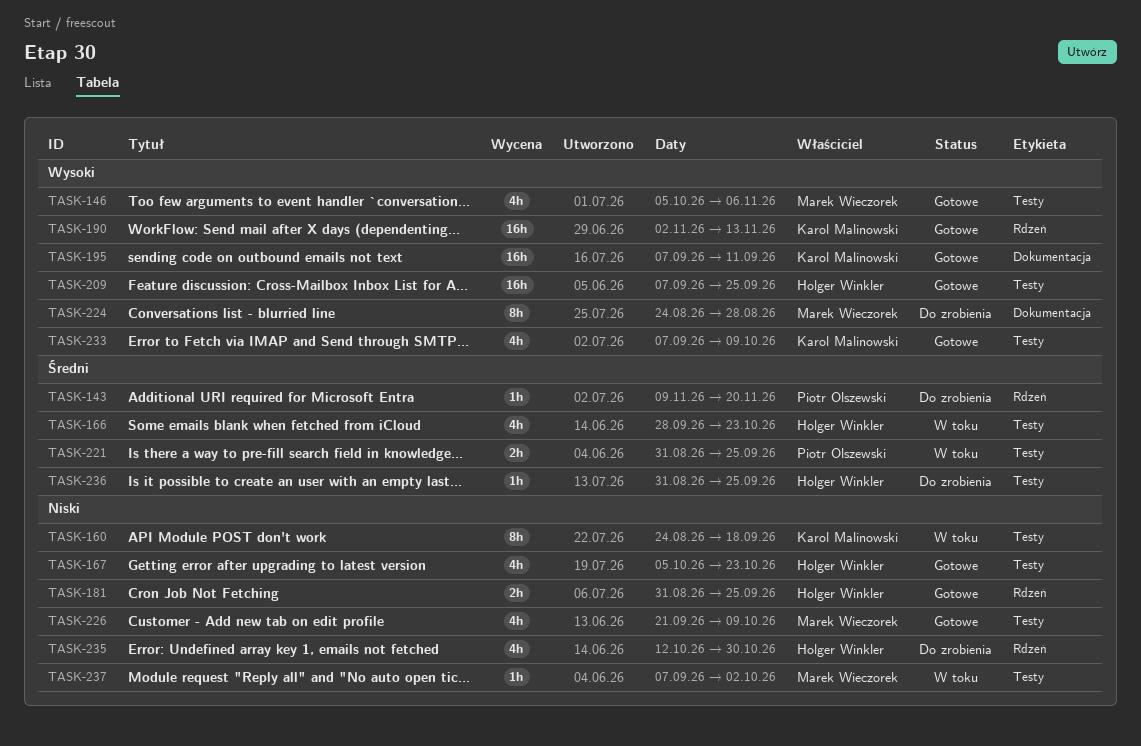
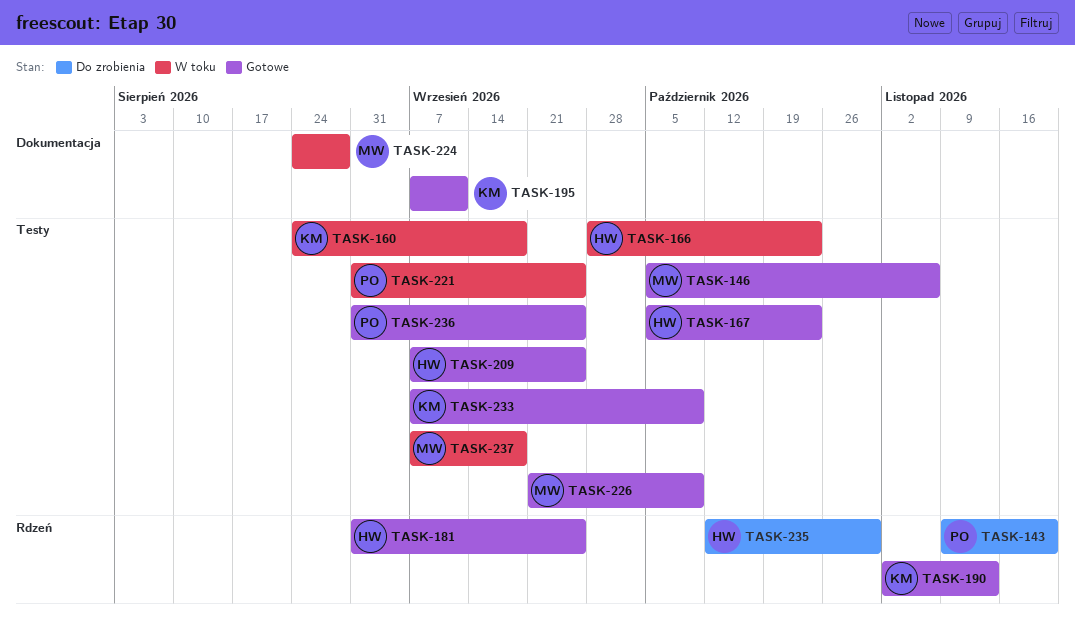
TASK-224, status: Do zrobienia -> W toku
TASK-236, status: Do zrobienia -> Gotowe
TASK-236, owner: Holger Winkler -> Piotr Olszewski
TASK-237, due: Oct 2 -> Sep 18

